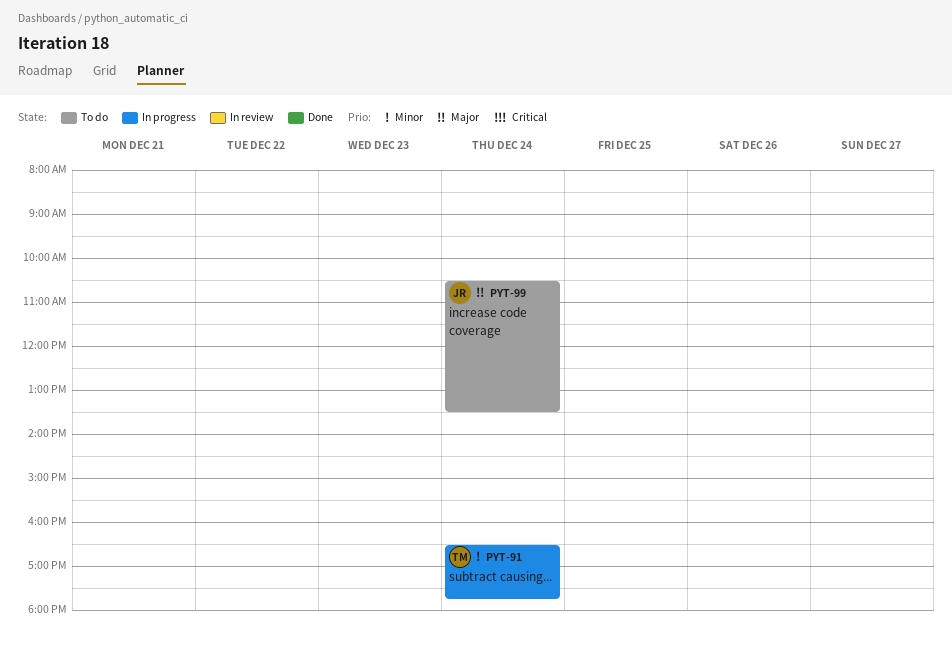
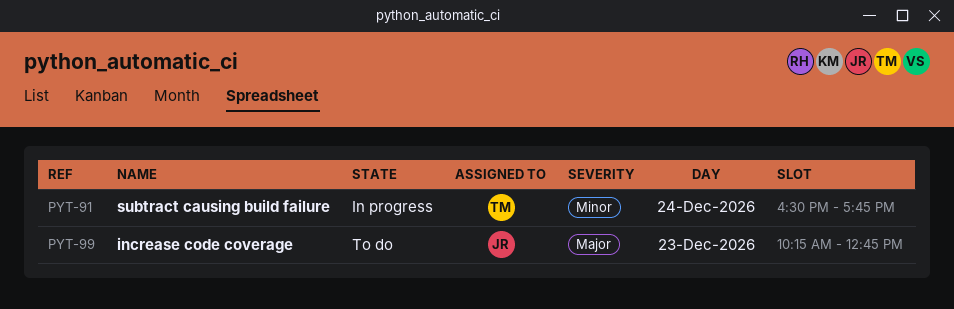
PYT-99, day: Dec 24 -> Dec 23
PYT-99, begins: 10:30 -> 10:15
PYT-99, ends: 13:30 -> 12:45

